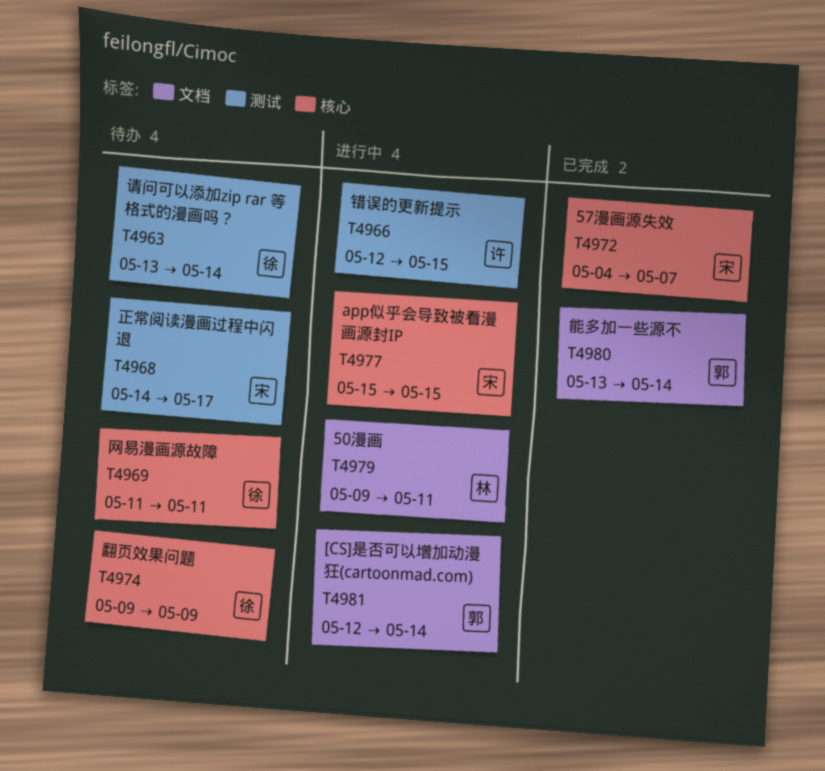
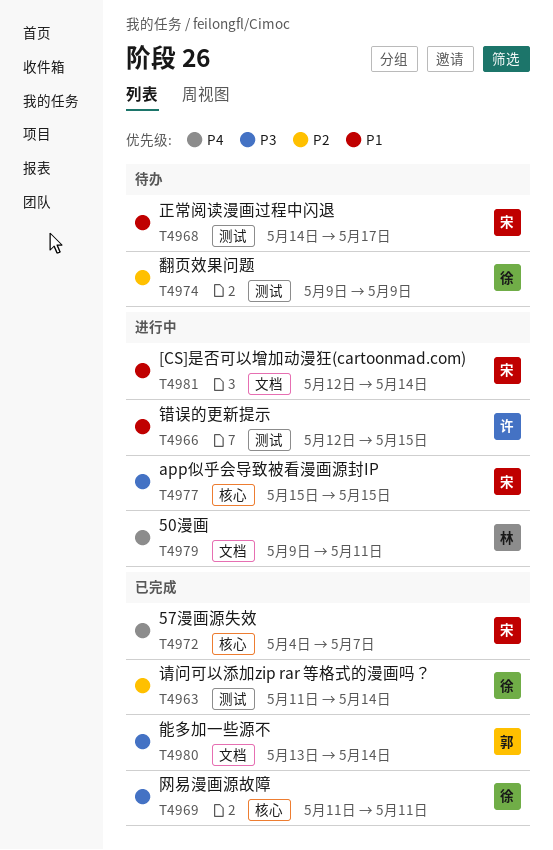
T4963, status: 待办 -> 已完成
T4963, start: May 13 -> May 11
T4969, status: 待办 -> 已完成
T4974, label: 核心 -> 测试
T4981, owner: 郭 -> 宋

